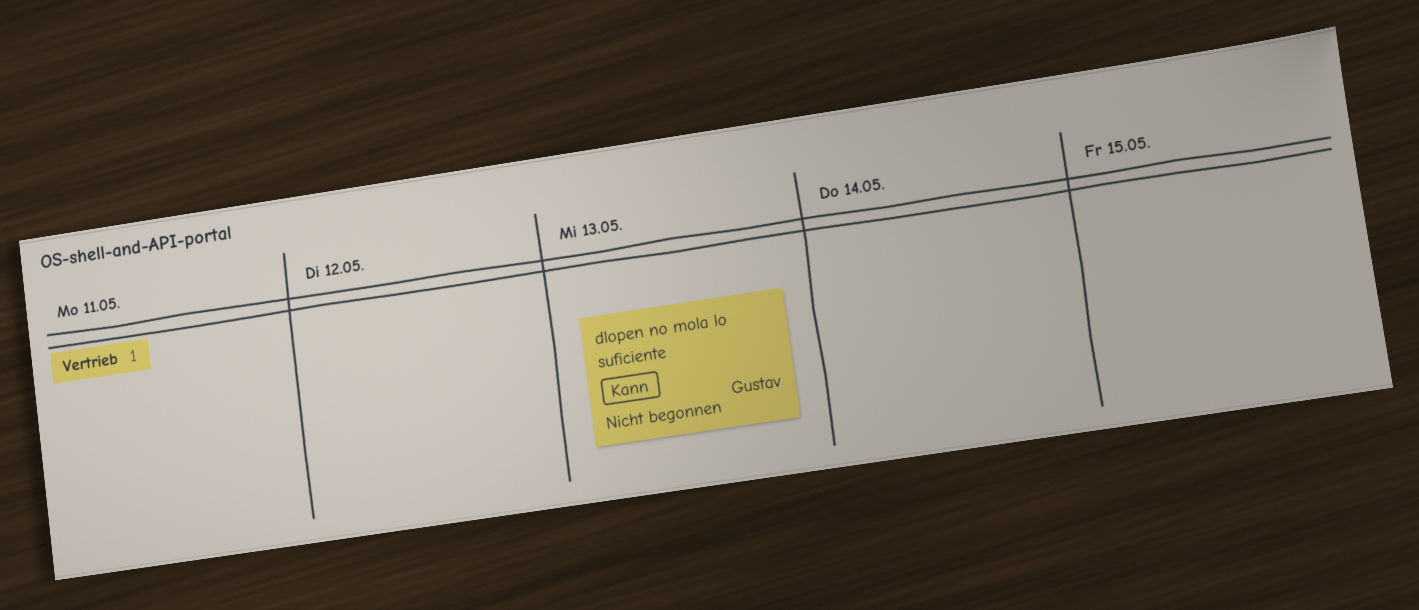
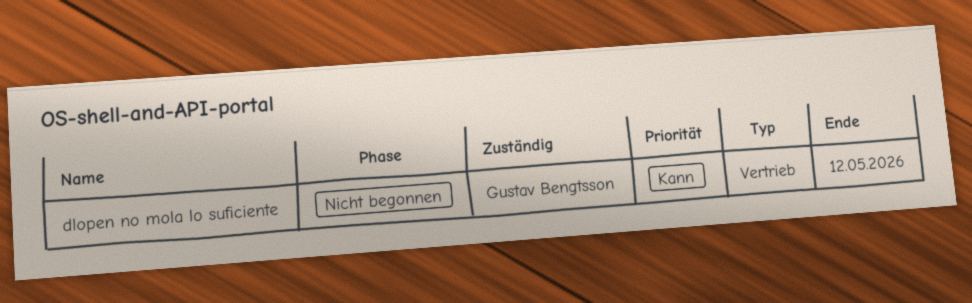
dlopen no mola lo suficiente, due: May 13 -> May 12

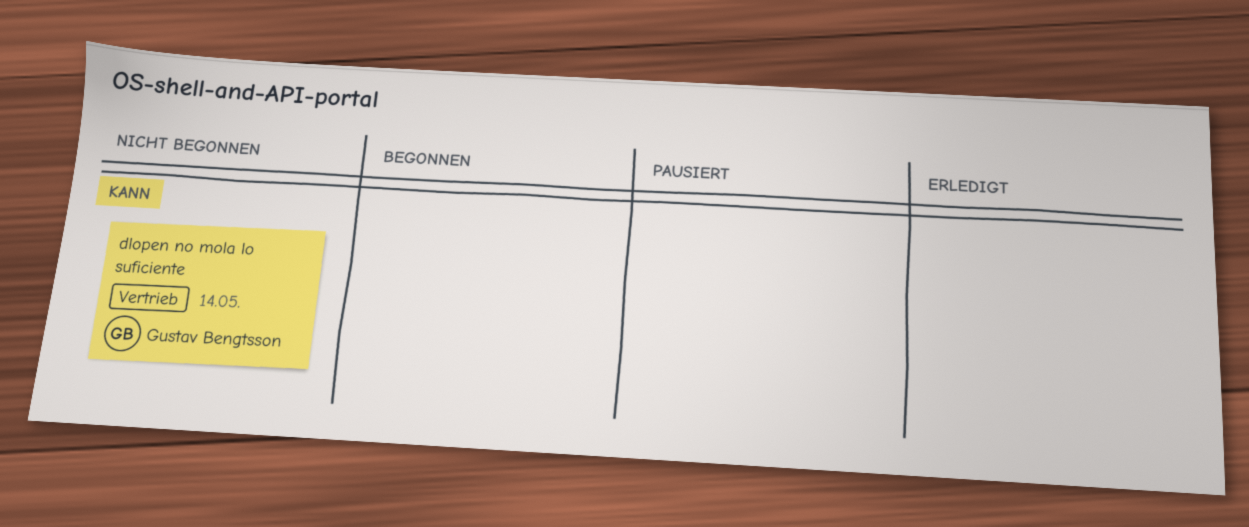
dlopen no mola lo suficiente, due: May 12 -> May 14

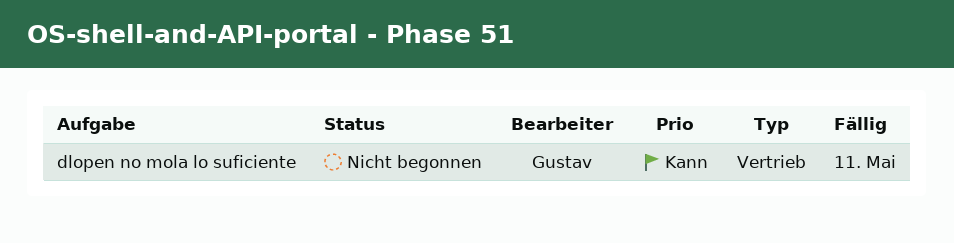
dlopen no mola lo suficiente, due: May 14 -> May 11

